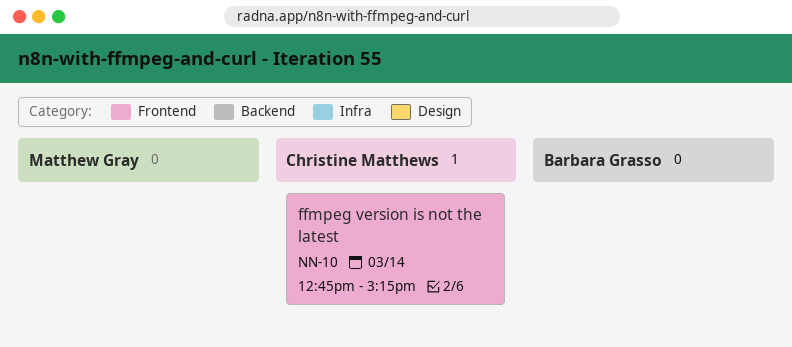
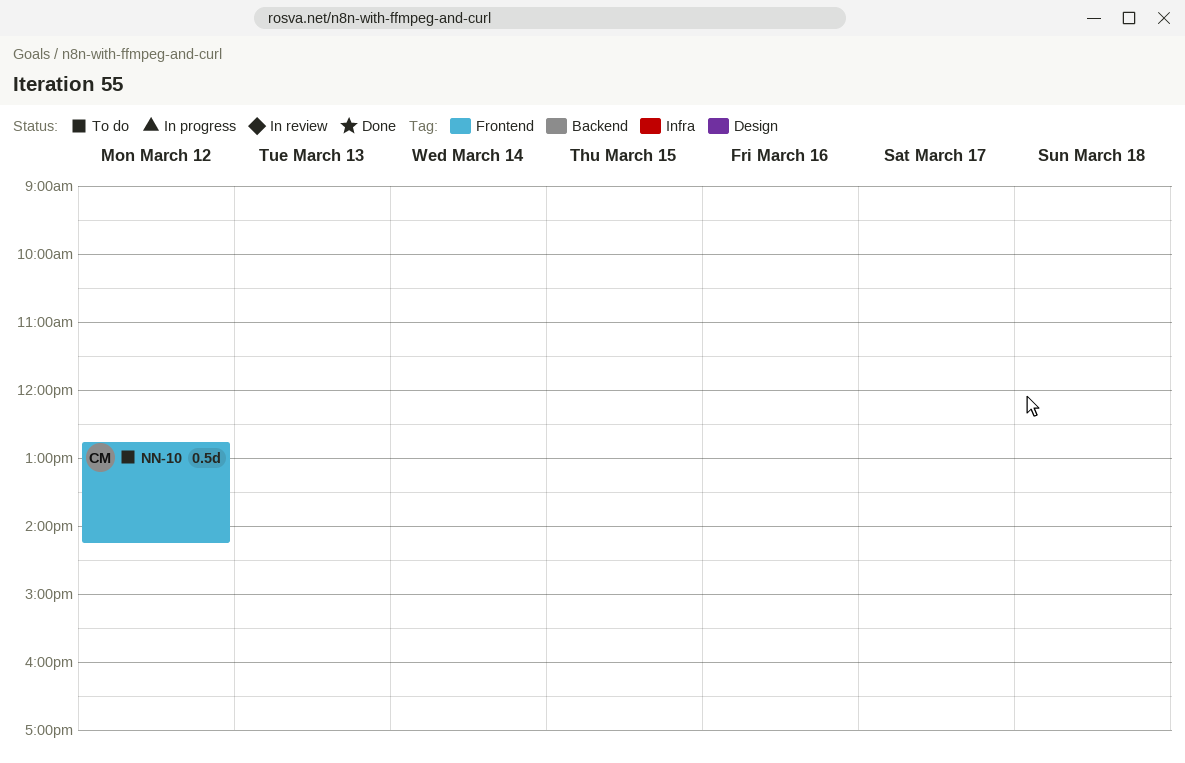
NN-10, day: Mar 14 -> Mar 12
NN-10, ends: 15:15 -> 14:15

